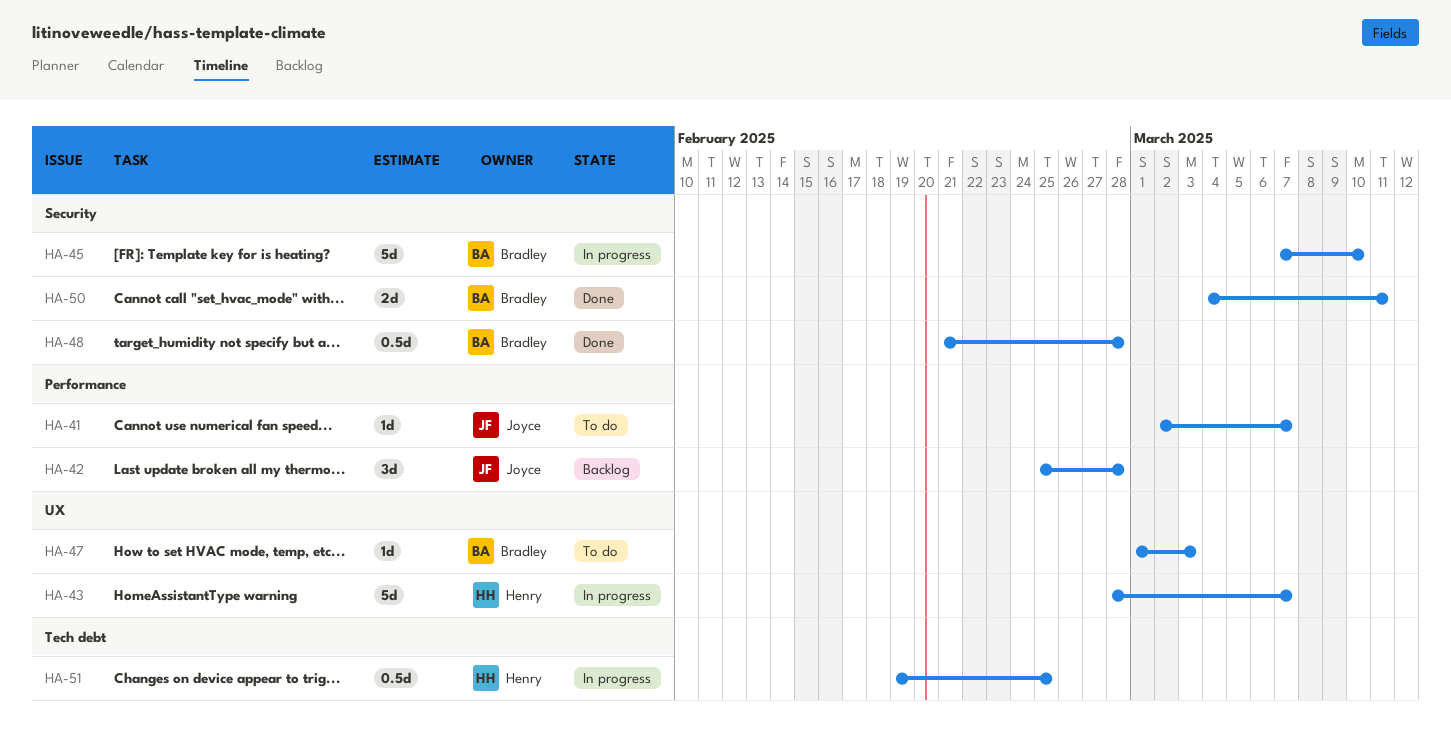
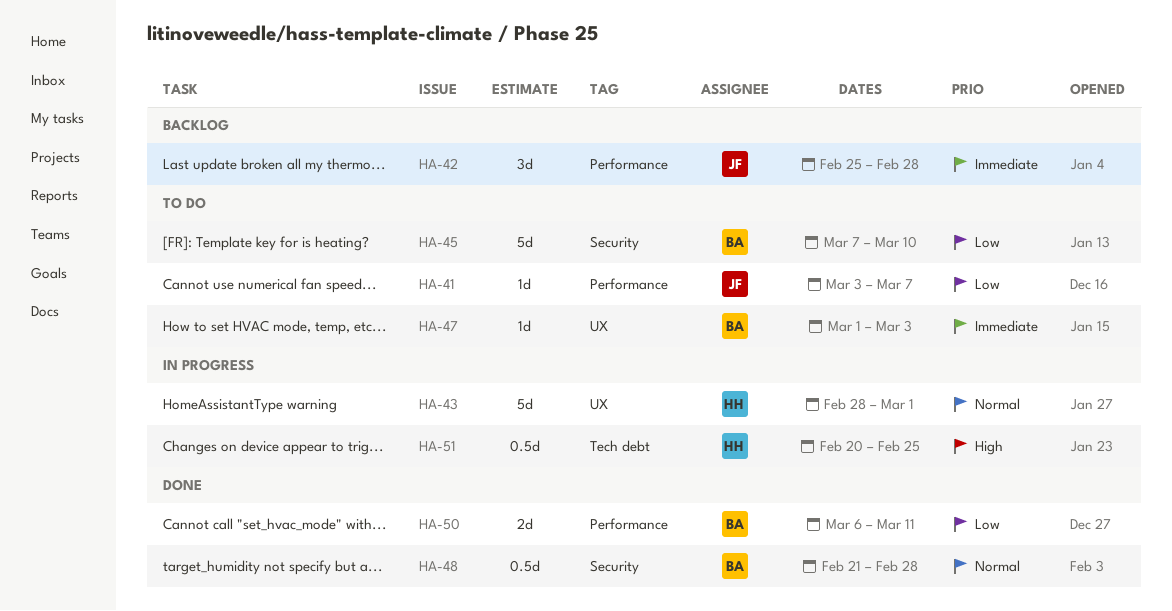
HA-41, start: Mar 2 -> Mar 3
HA-43, due: Mar 7 -> Mar 1
HA-45, status: In progress -> To do
HA-50, label: Security -> Performance
HA-50, start: Mar 4 -> Mar 6
HA-51, start: Feb 19 -> Feb 20

